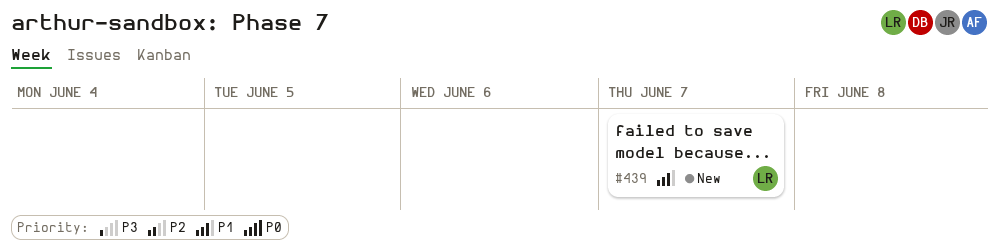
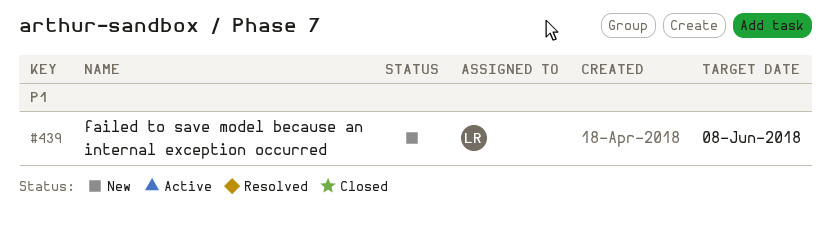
#439, due: Jun 7 -> Jun 8

